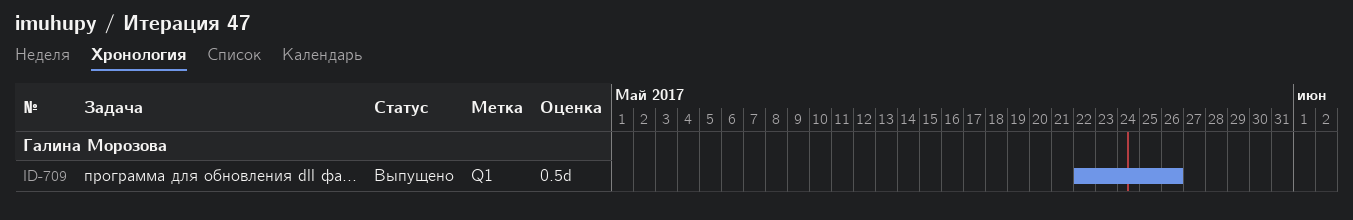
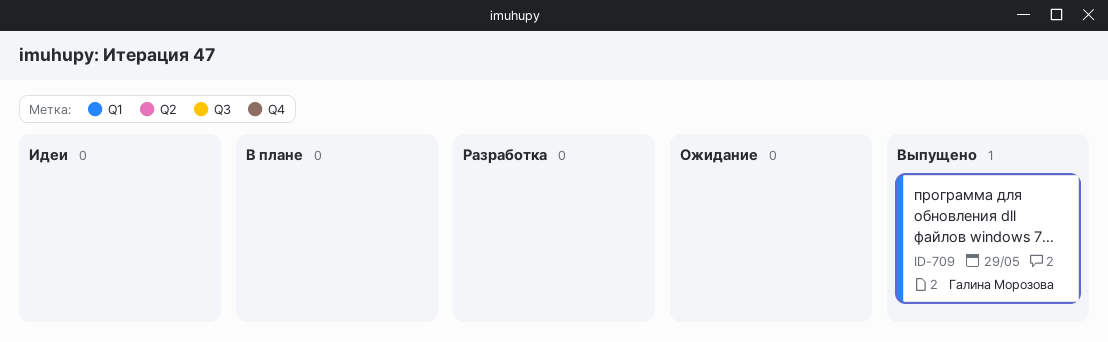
ID-709, due: May 26 -> May 29

